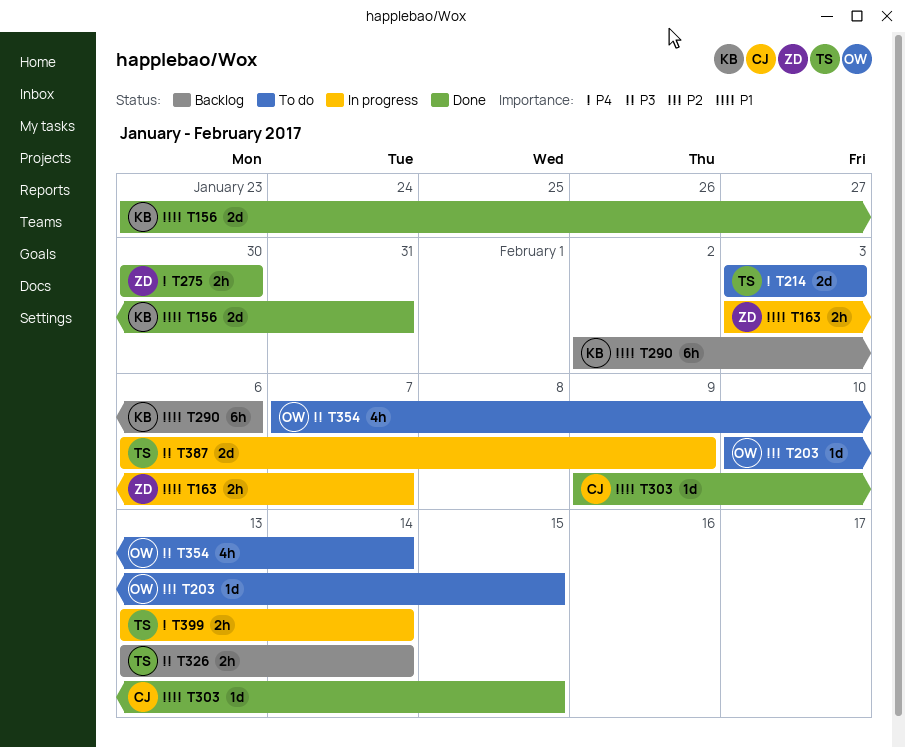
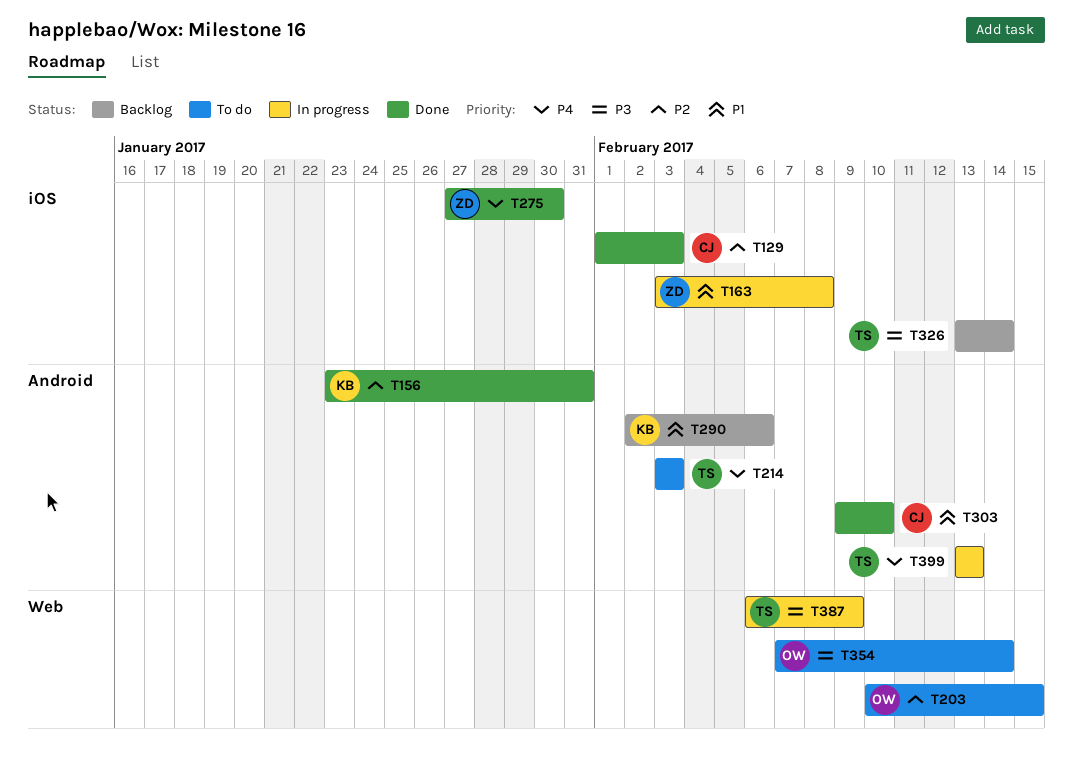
T129: none -> present
T156, priority: P1 -> P2
T163, due: Feb 7 -> Feb 8
T275, start: Jan 30 -> Jan 27
T303, due: Feb 15 -> Feb 10
T399, due: Feb 14 -> Feb 13

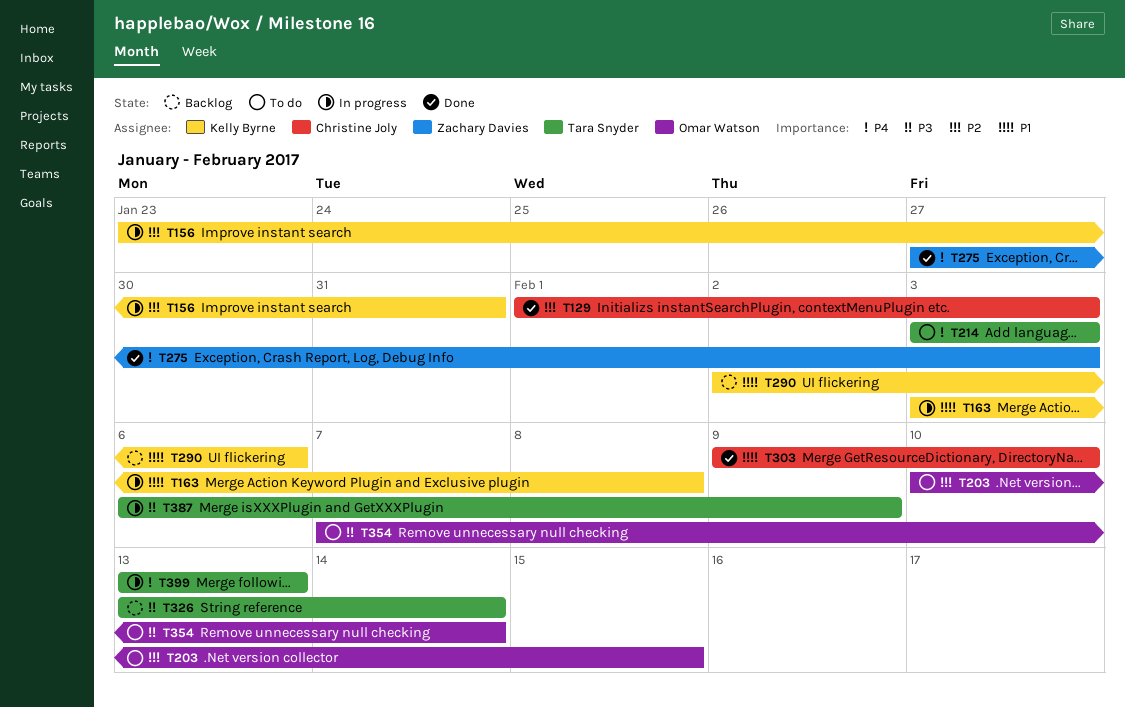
T156, status: Done -> In progress
T163, owner: Zachary Davies -> Kelly Byrne
T275, due: Jan 30 -> Feb 3

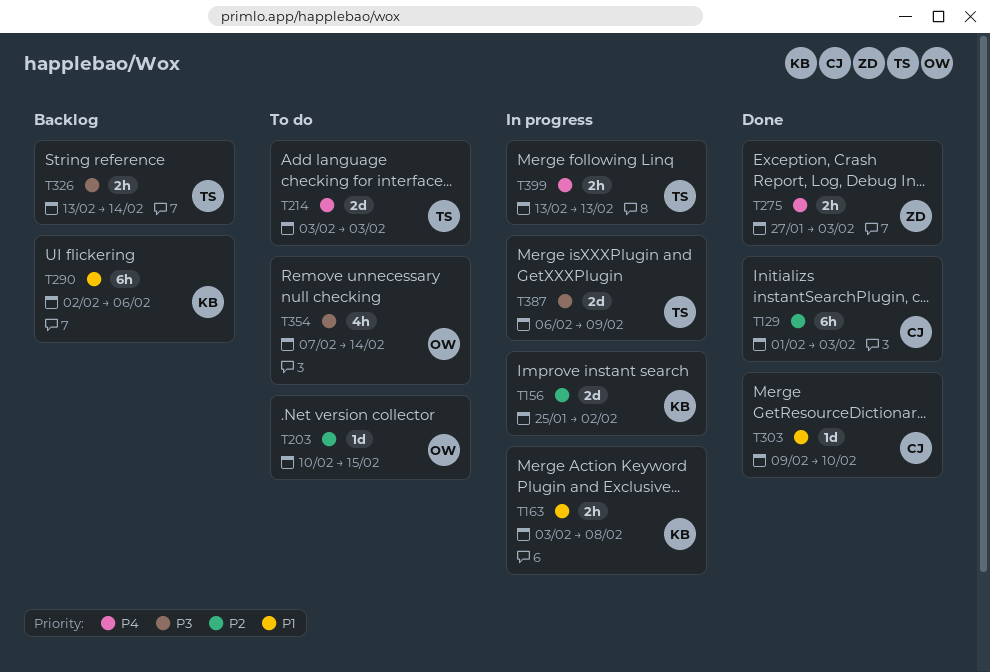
T156, start: Jan 23 -> Jan 25
T156, due: Jan 31 -> Feb 2

